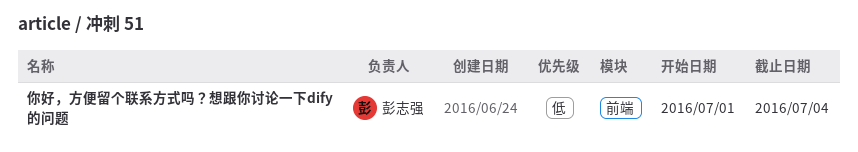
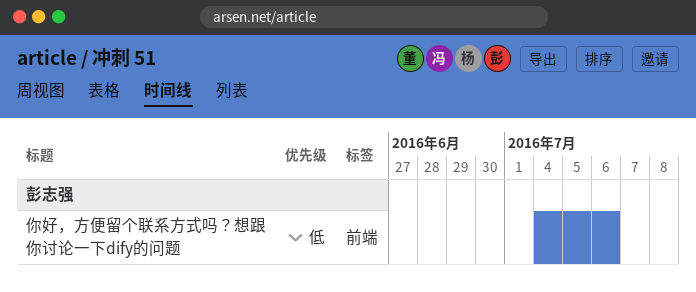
你好，方便留个联系方式吗？想跟你讨论一下dify的问题, start: Jul 1 -> Jul 4
你好，方便留个联系方式吗？想跟你讨论一下dify的问题, due: Jul 4 -> Jul 6

